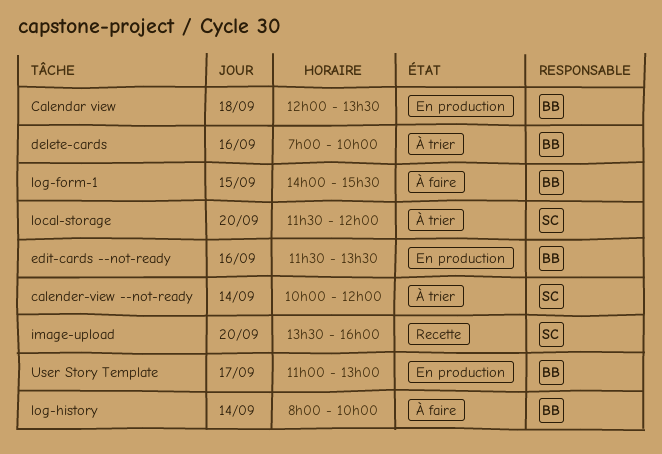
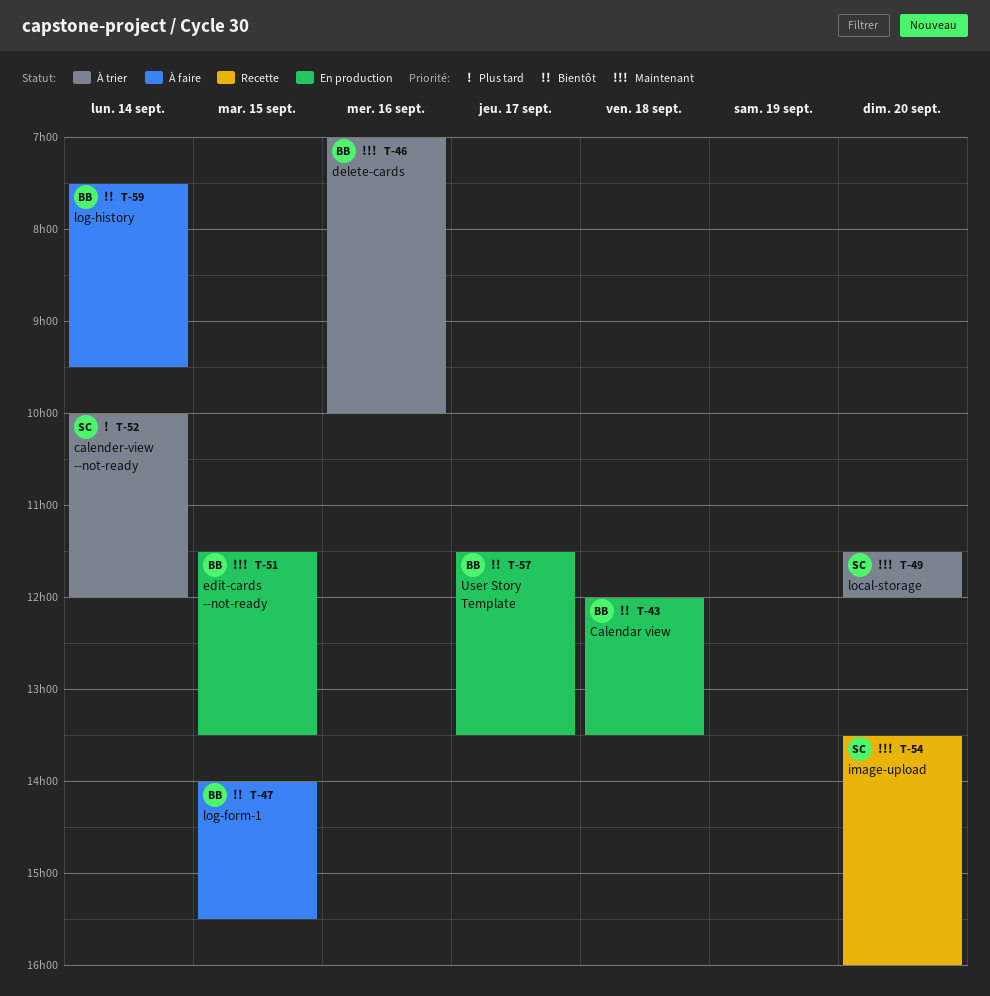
edit-cards --not-ready, day: Sep 16 -> Sep 15
log-history, begins: 08:00 -> 07:30
log-history, ends: 10:00 -> 09:30
User Story Template, begins: 11:00 -> 11:30
User Story Template, ends: 13:00 -> 13:30

